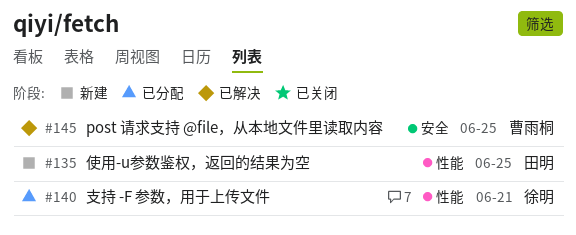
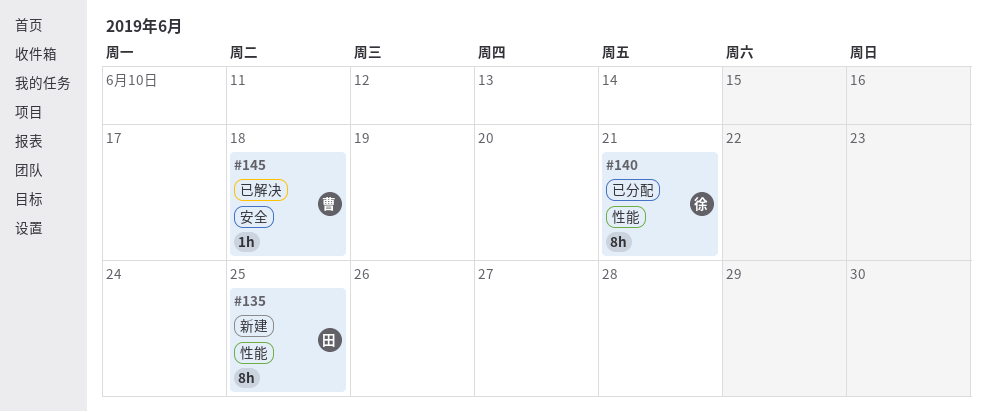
#145, due: Jun 25 -> Jun 18

